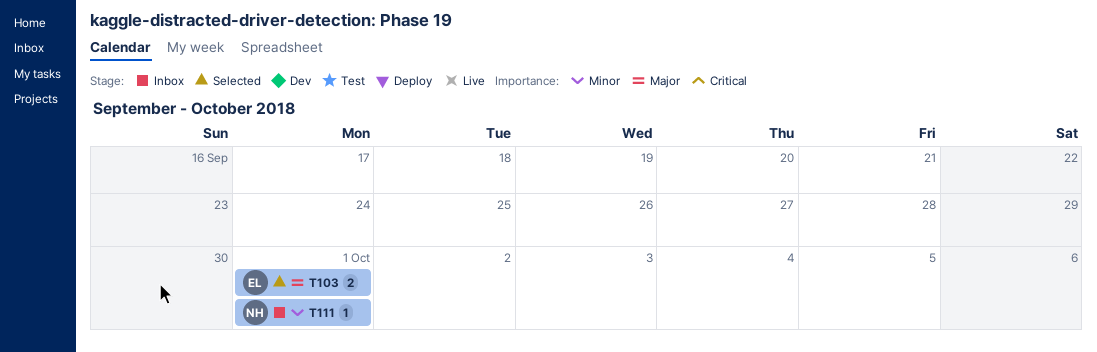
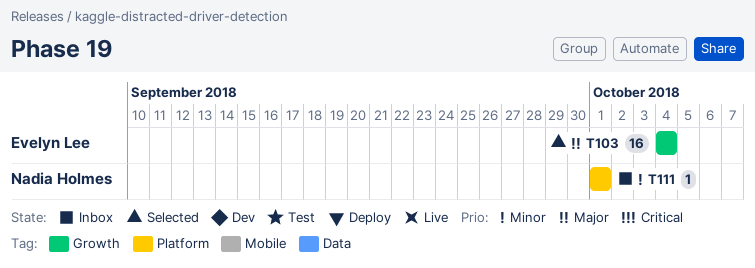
T103, estimate: 2 -> 16
T103, start: Oct 1 -> Oct 4
T103, due: Oct 1 -> Oct 4

